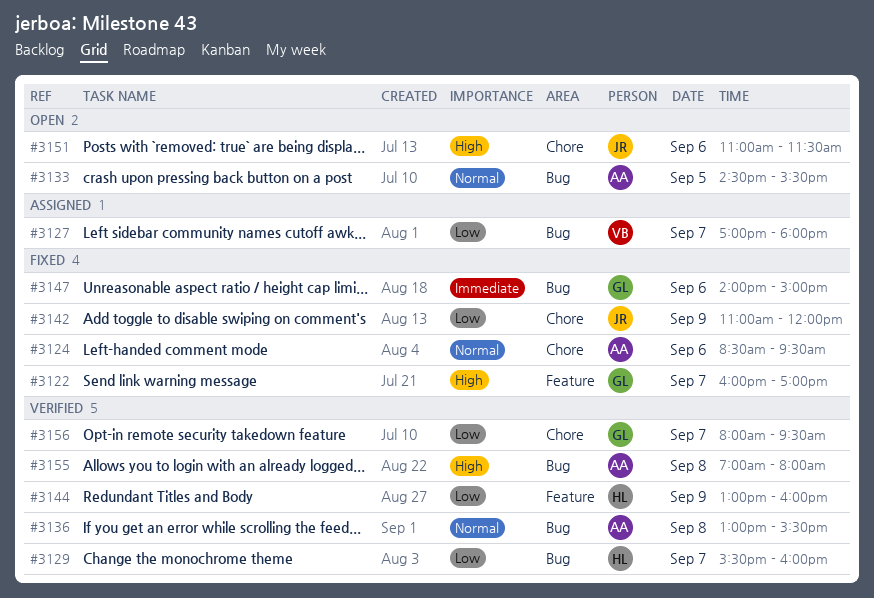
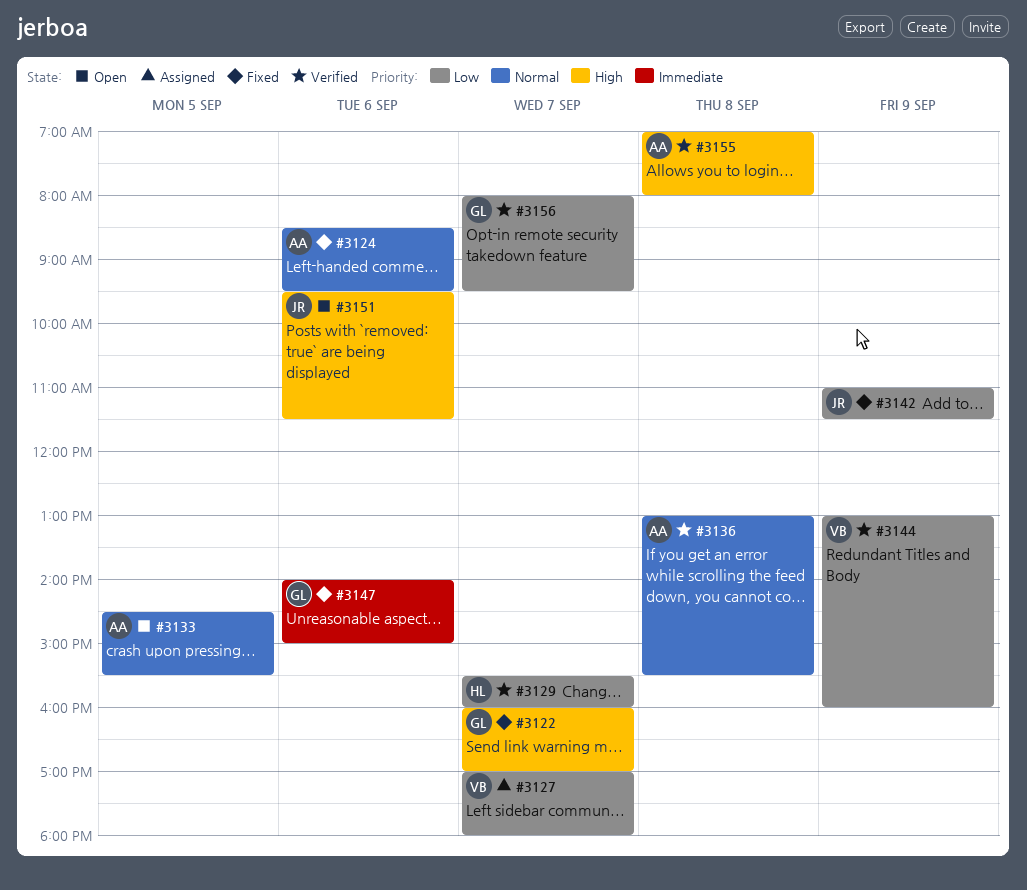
#3142, ends: 12:00 -> 11:30
#3144, owner: HL -> VB
#3151, begins: 11:00 -> 09:30

